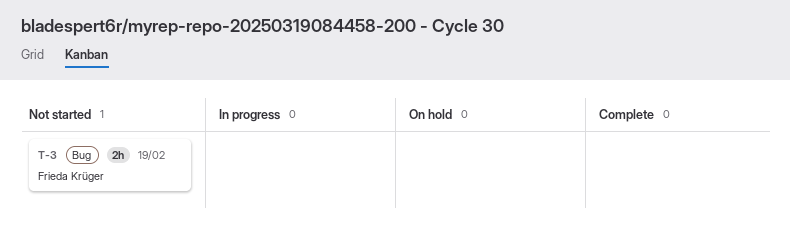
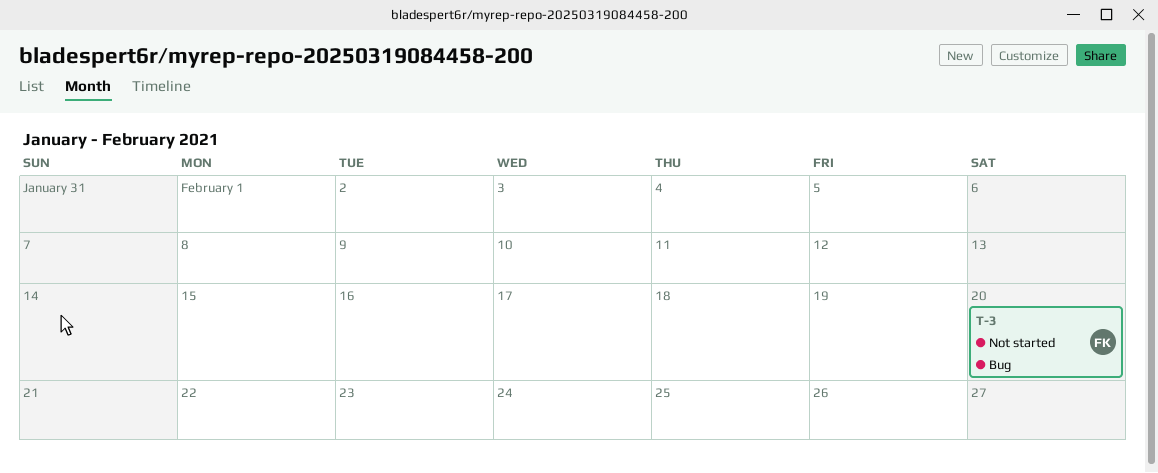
T-3, due: Feb 19 -> Feb 20

